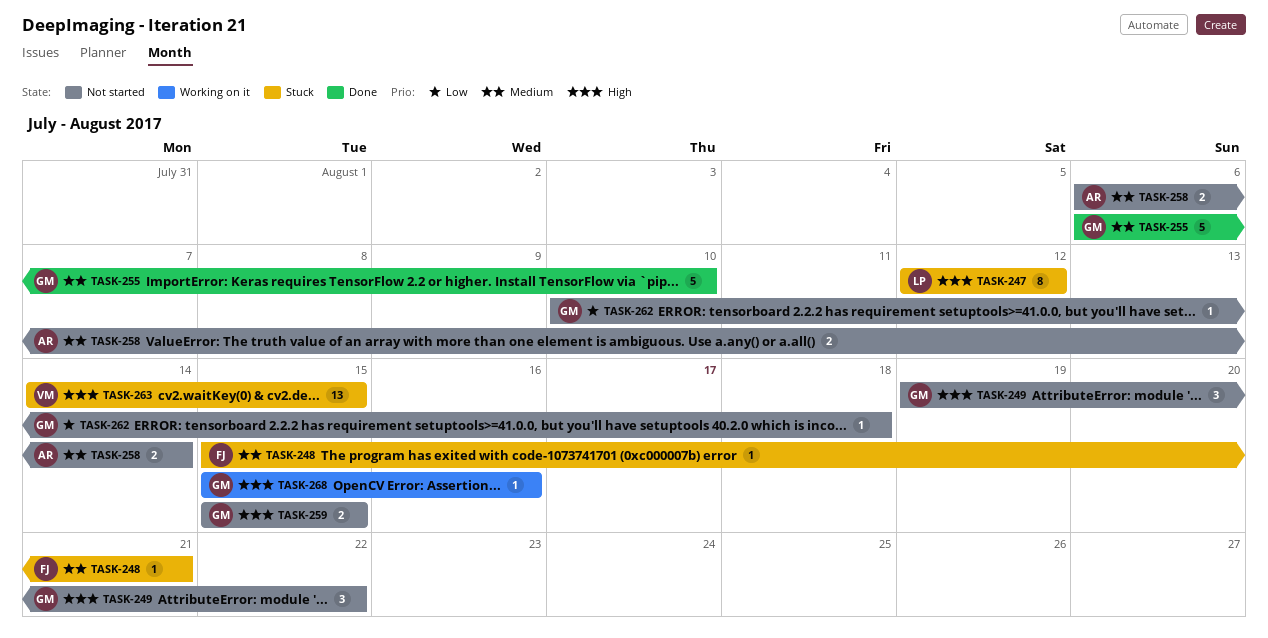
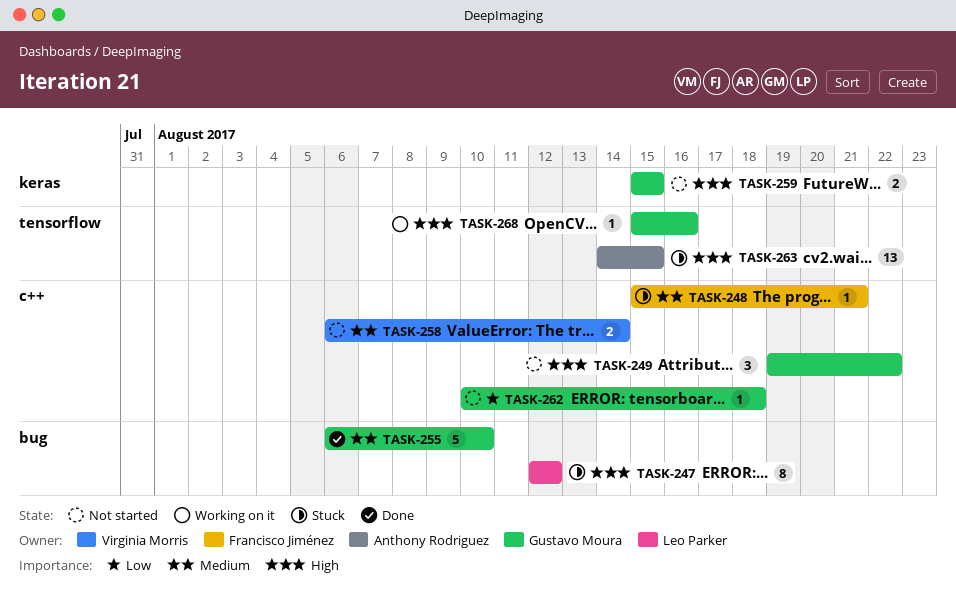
TASK-258, owner: Anthony Rodriguez -> Virginia Morris
TASK-263, owner: Virginia Morris -> Anthony Rodriguez

